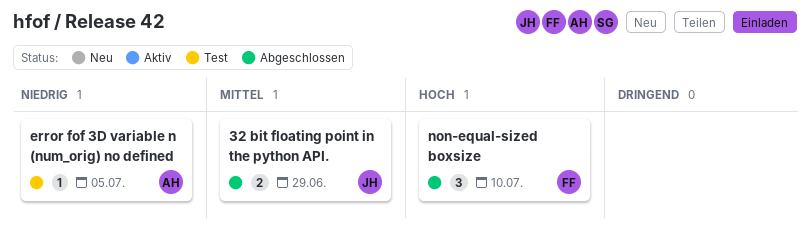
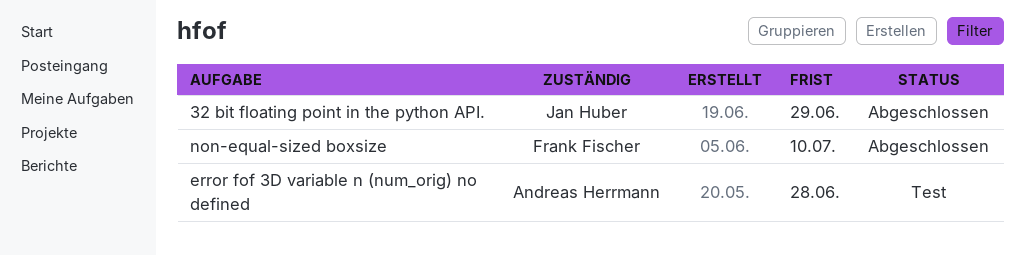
error fof 3D variable n (num_orig) no defined, due: Jul 5 -> Jun 28

